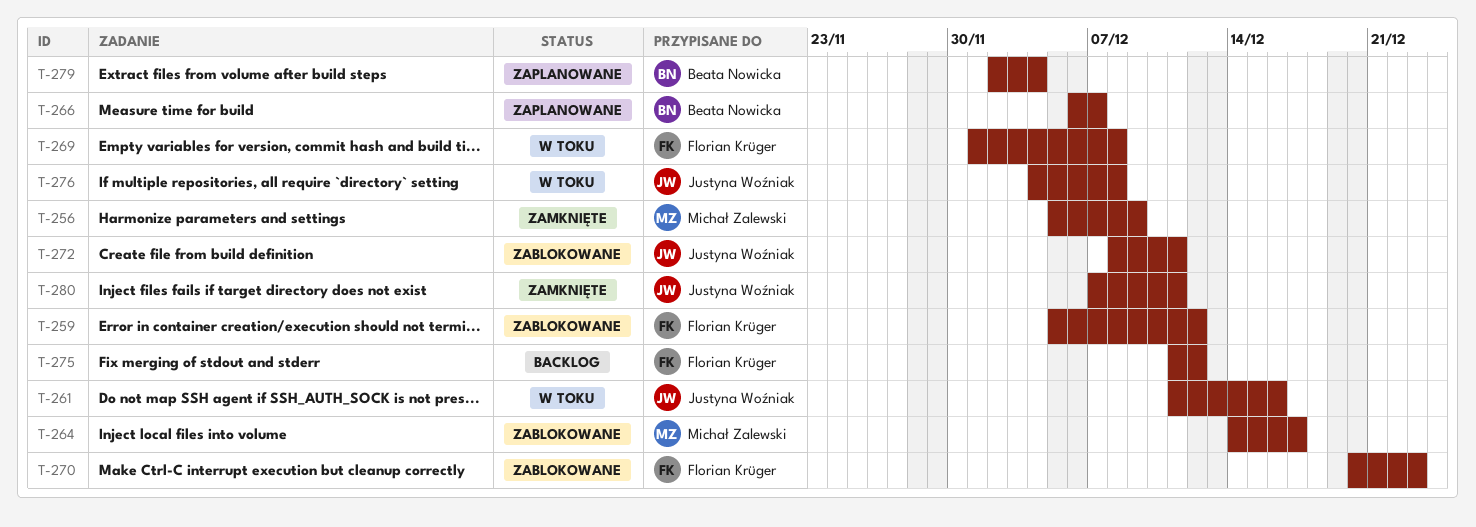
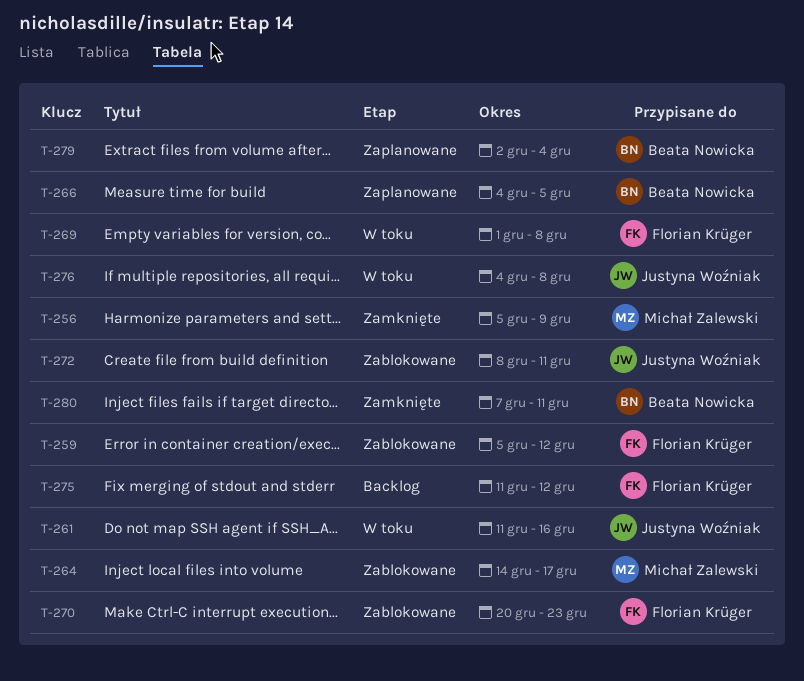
T-266, start: Dec 6 -> Dec 4
T-266, due: Dec 7 -> Dec 5
T-280, owner: Justyna Woźniak -> Beata Nowicka

